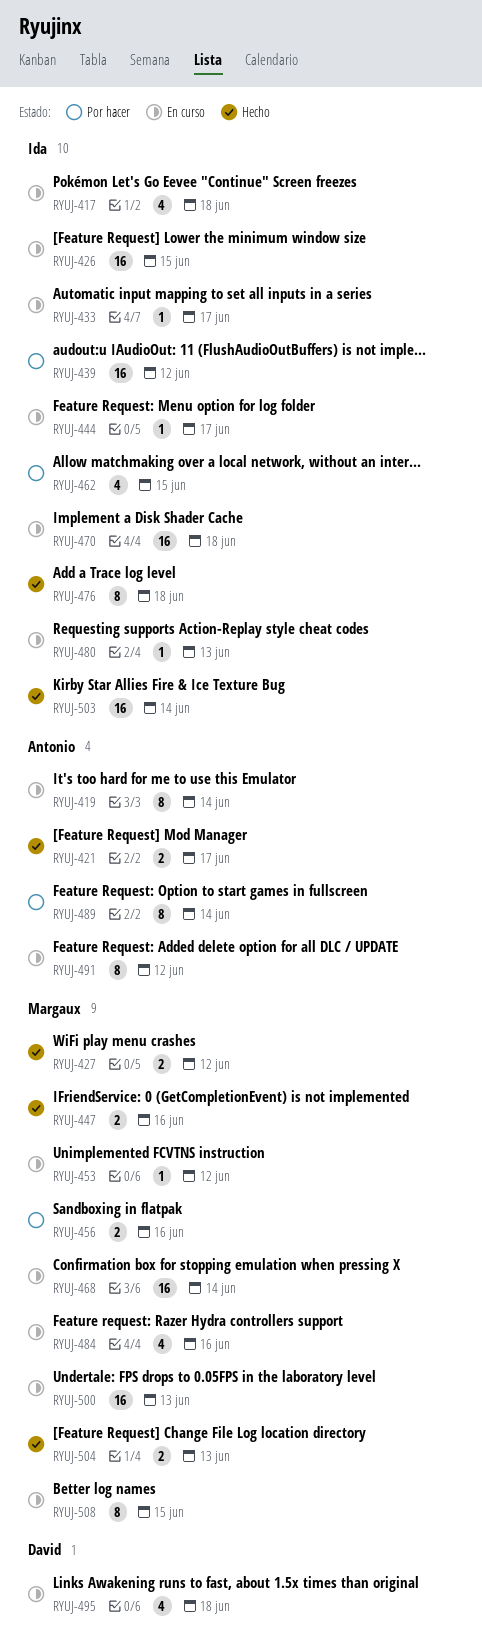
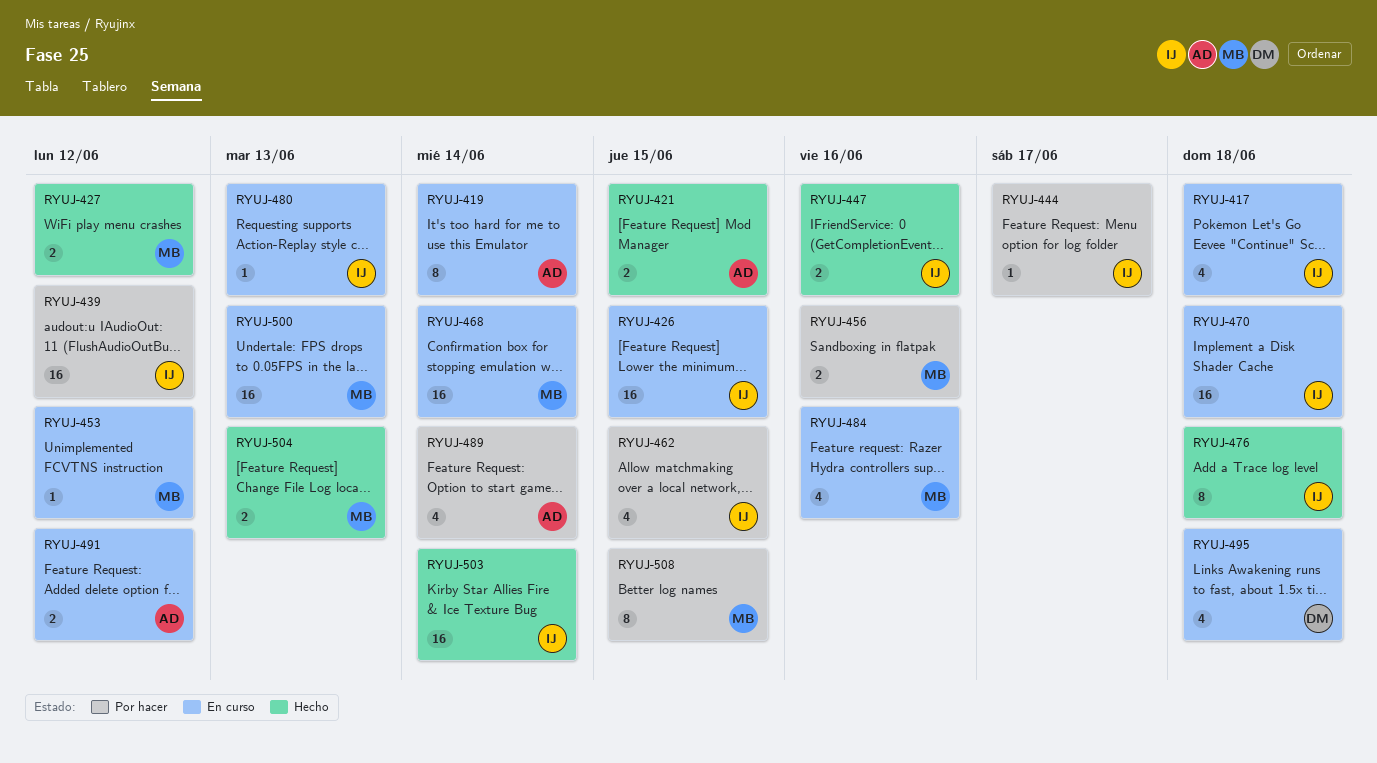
RYUJ-421, due: Jun 17 -> Jun 15
RYUJ-433: present -> none
RYUJ-444, status: En curso -> Por hacer
RYUJ-447, owner: Margaux -> Ida
RYUJ-489, estimate: 8 -> 4
RYUJ-491, estimate: 8 -> 2
RYUJ-508, status: En curso -> Por hacer

